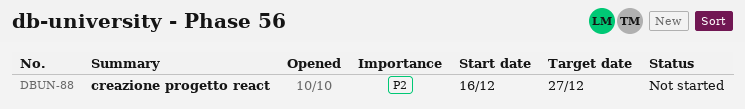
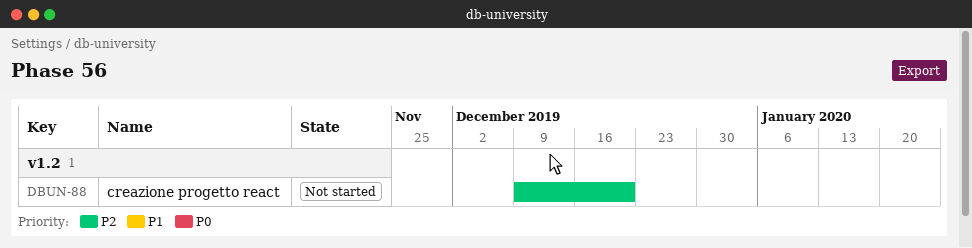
DBUN-88, start: Dec 16 -> Dec 9
DBUN-88, due: Dec 27 -> Dec 20

